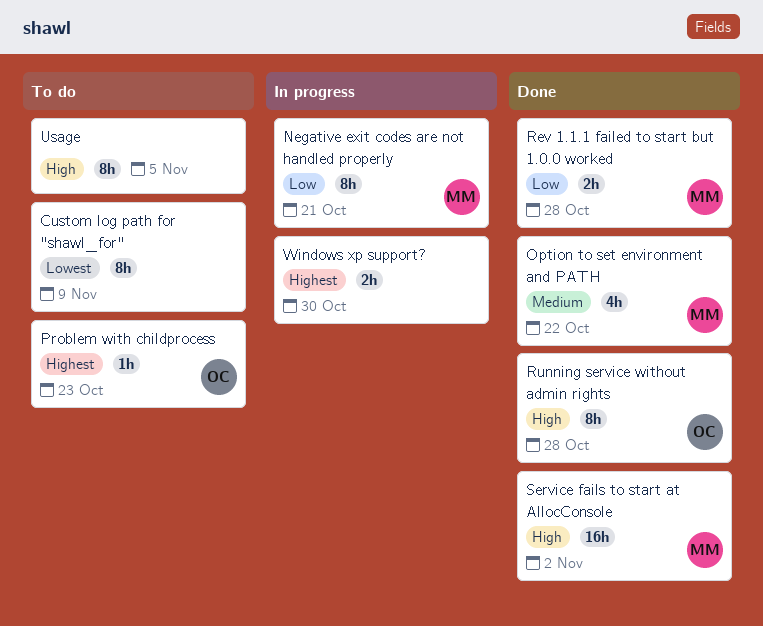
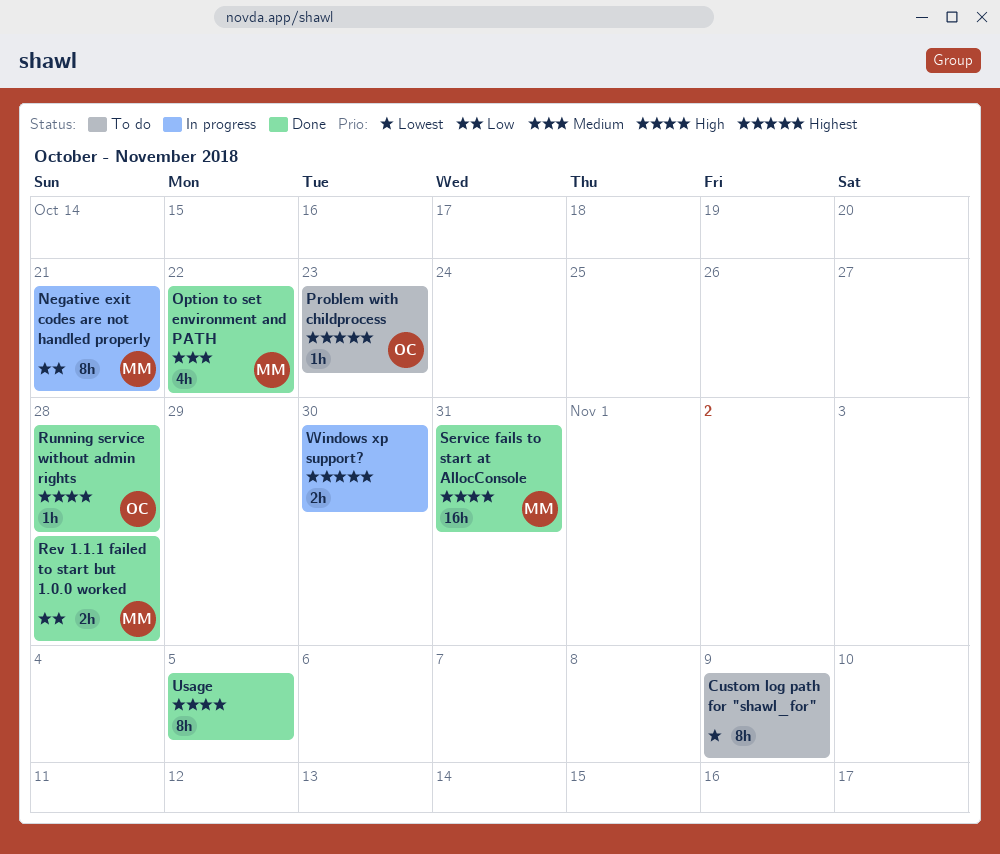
Running service without admin rights, estimate: 8h -> 1h
Service fails to start at AllocConsole, due: Nov 2 -> Oct 31
Usage, status: To do -> Done

